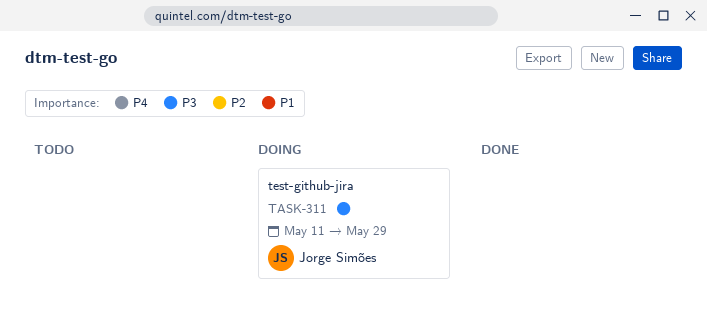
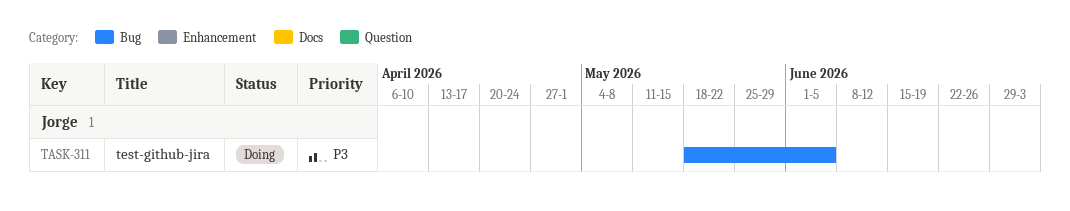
TASK-311, start: May 11 -> May 18
TASK-311, due: May 29 -> Jun 5

